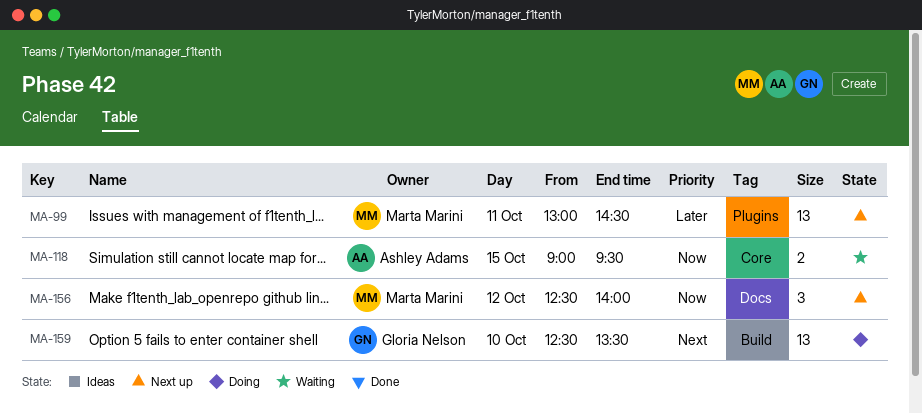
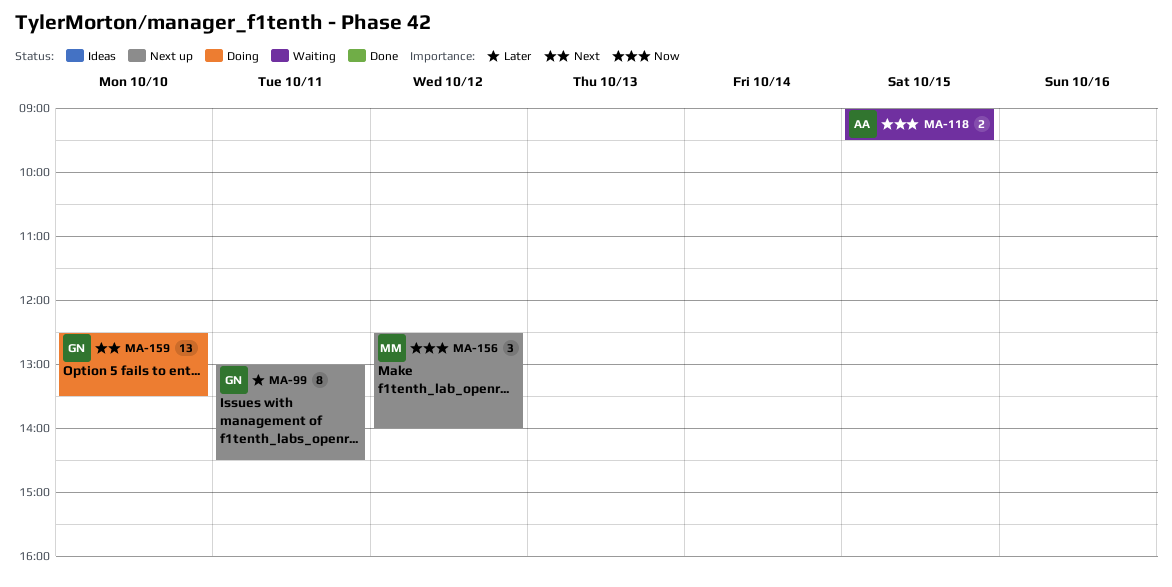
MA-99, owner: Marta Marini -> Gloria Nelson
MA-99, estimate: 13 -> 8

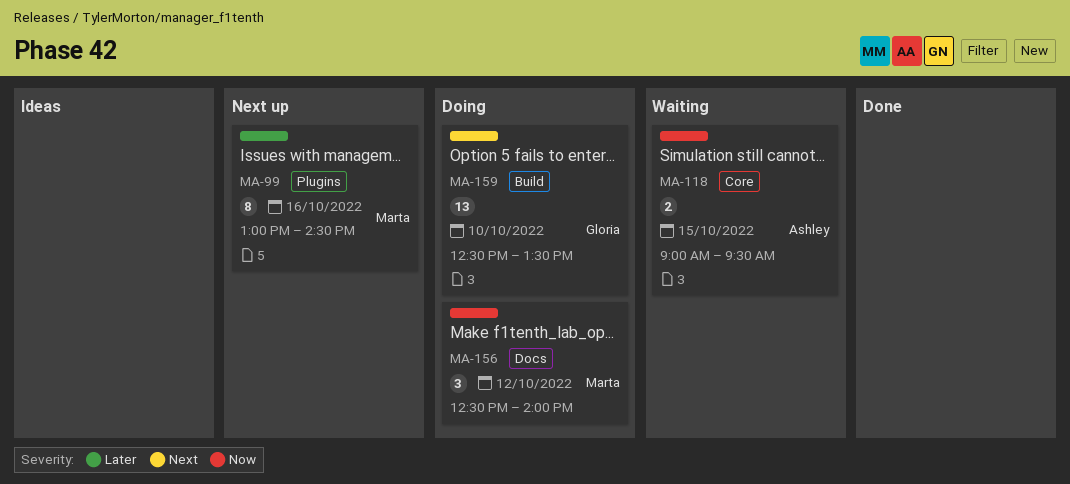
MA-99, owner: Gloria -> Marta
MA-99, day: Oct 11 -> Oct 16
MA-156, status: Next up -> Doing

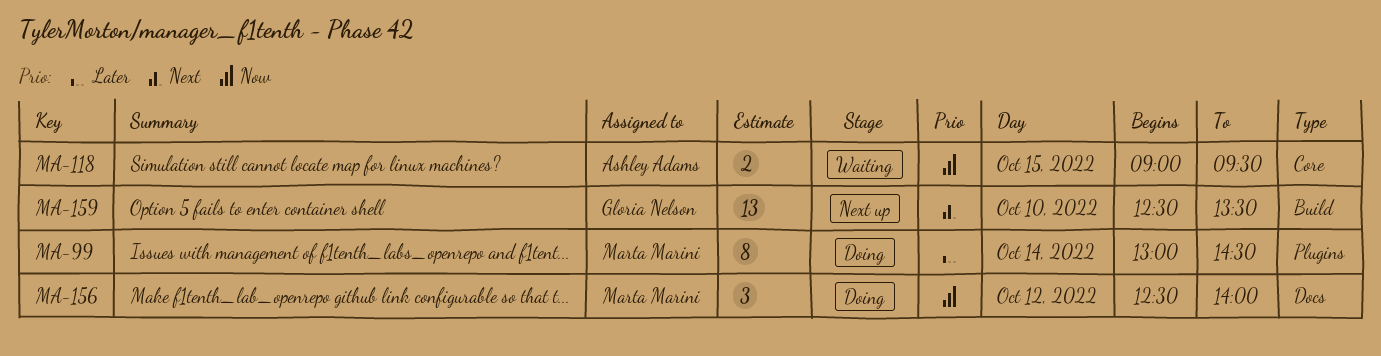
MA-99, status: Next up -> Doing
MA-99, day: Oct 16 -> Oct 14
MA-159, status: Doing -> Next up

